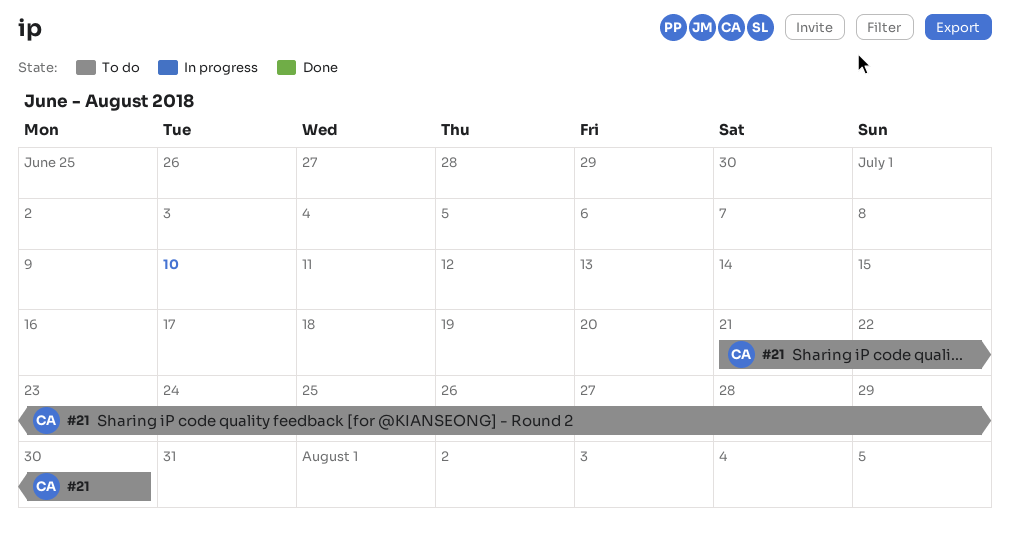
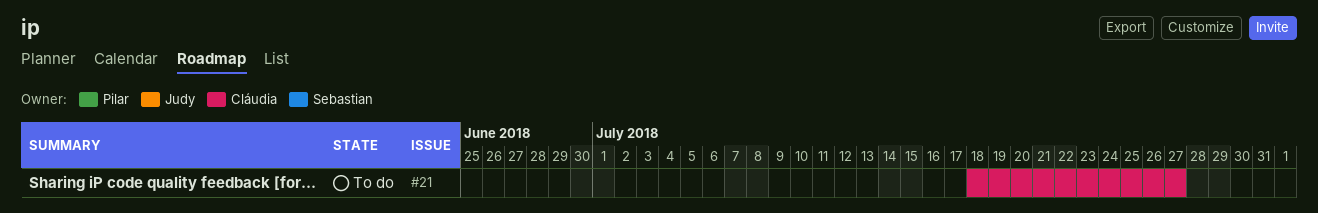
#21, start: Jul 21 -> Jul 18
#21, due: Jul 30 -> Jul 27

